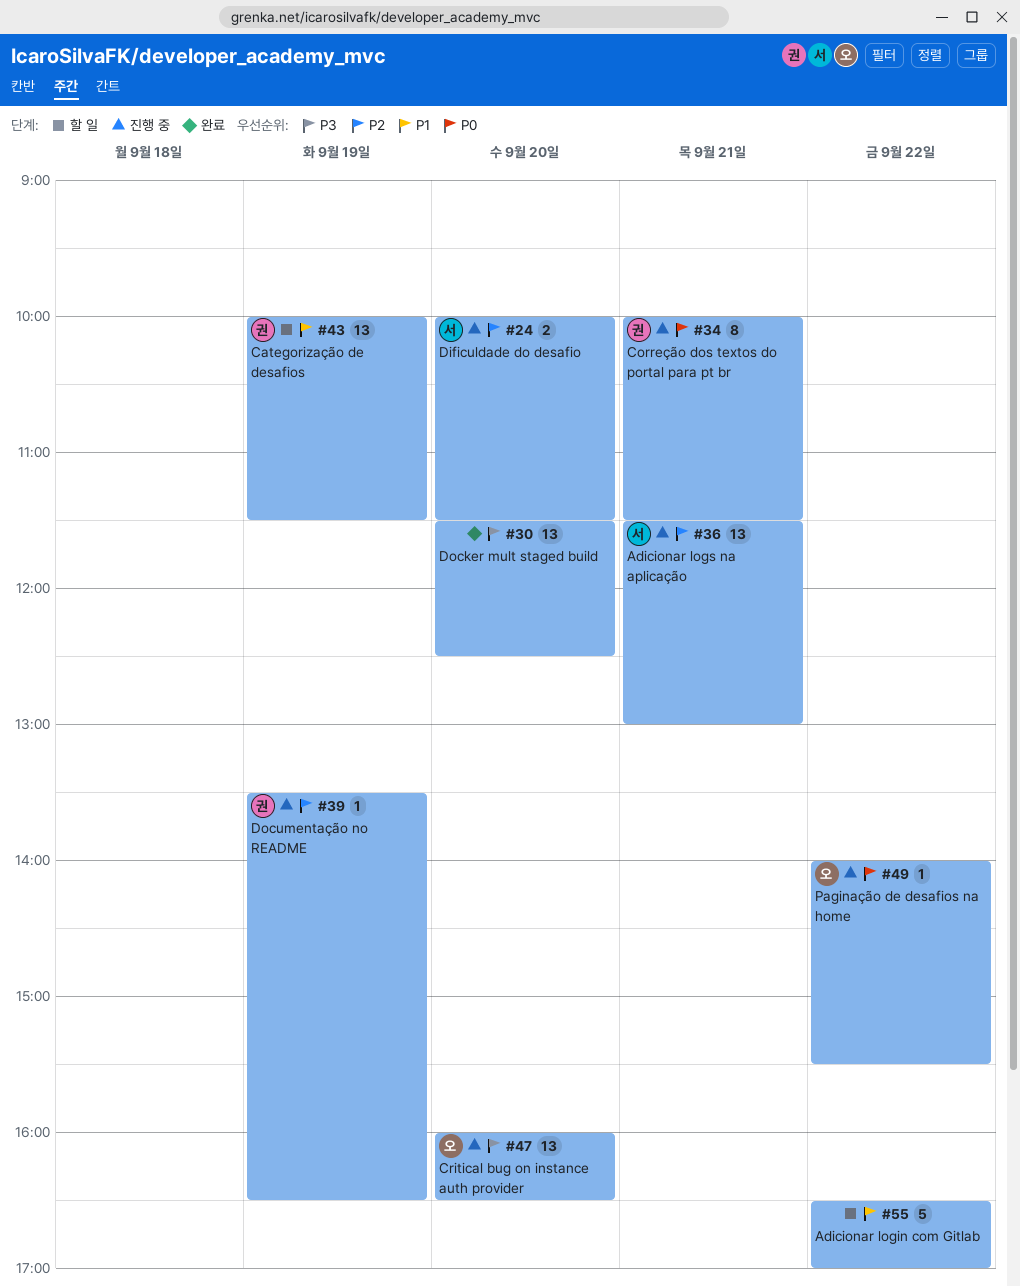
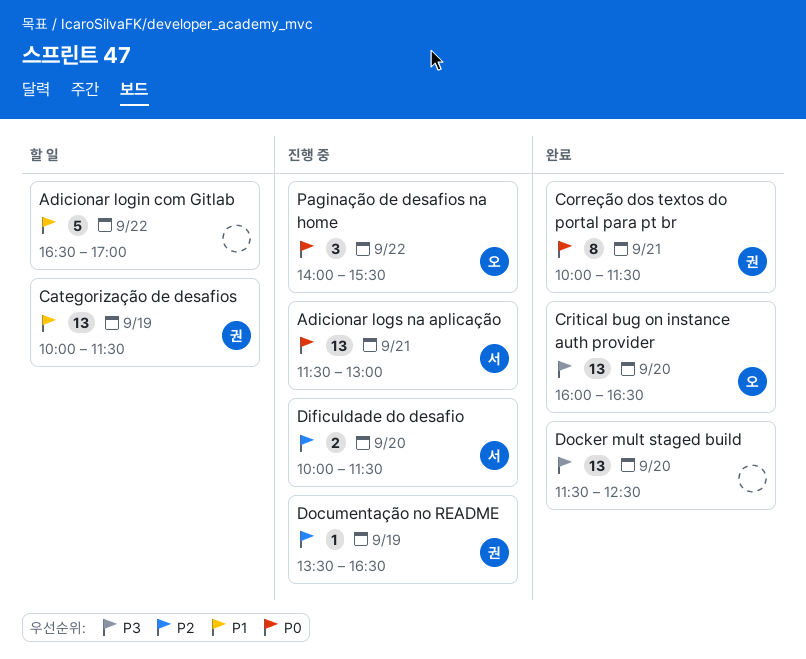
Adicionar logs na aplicação, priority: P2 -> P0
Correção dos textos do portal para pt br, status: 진행 중 -> 완료
Critical bug on instance auth provider, status: 진행 중 -> 완료
Paginação de desafios na home, estimate: 1 -> 3

